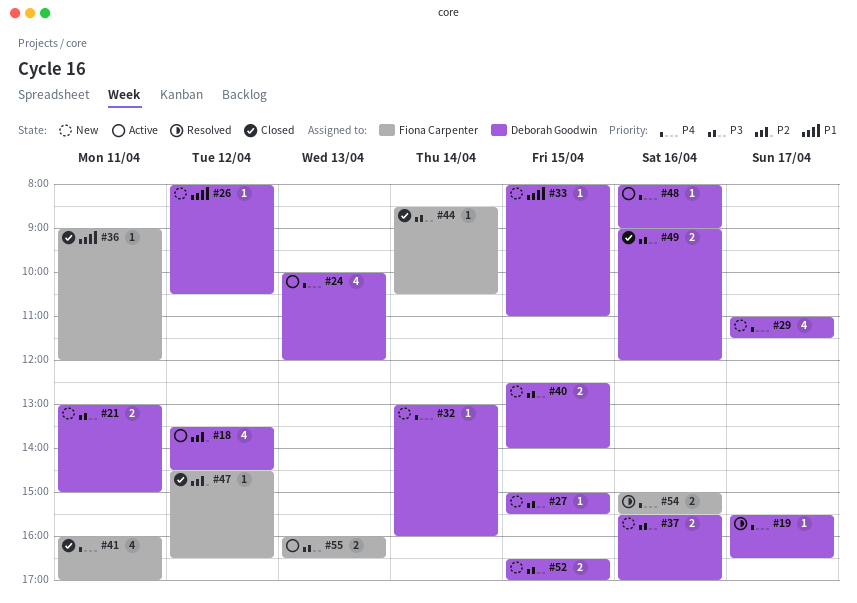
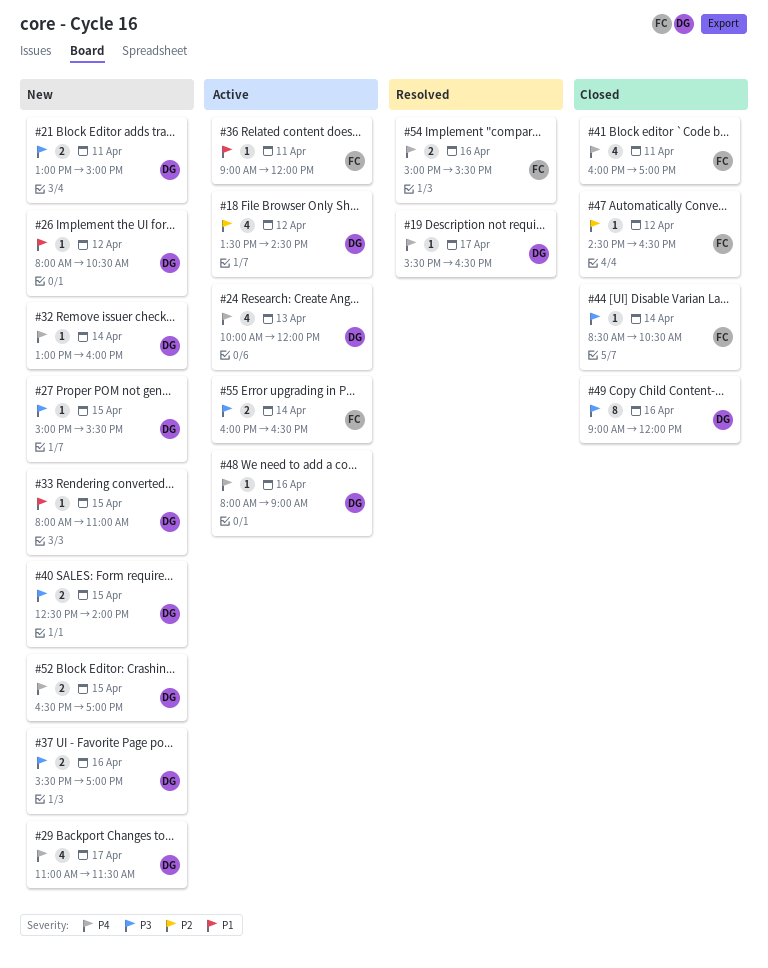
#36, status: Closed -> Active
#49, estimate: 2 -> 8
#52, priority: P3 -> P4
#55, day: Apr 13 -> Apr 14

